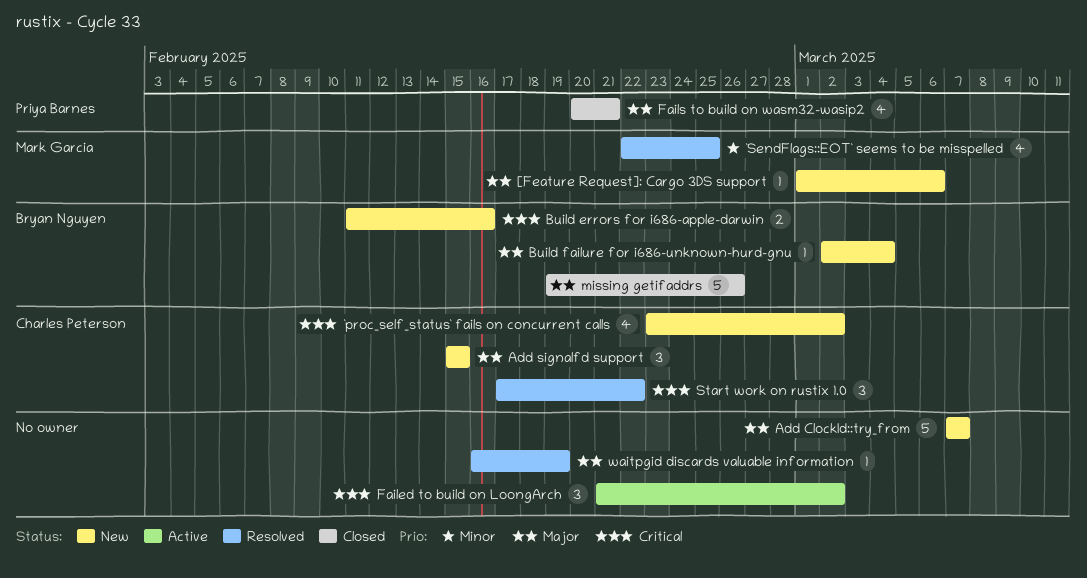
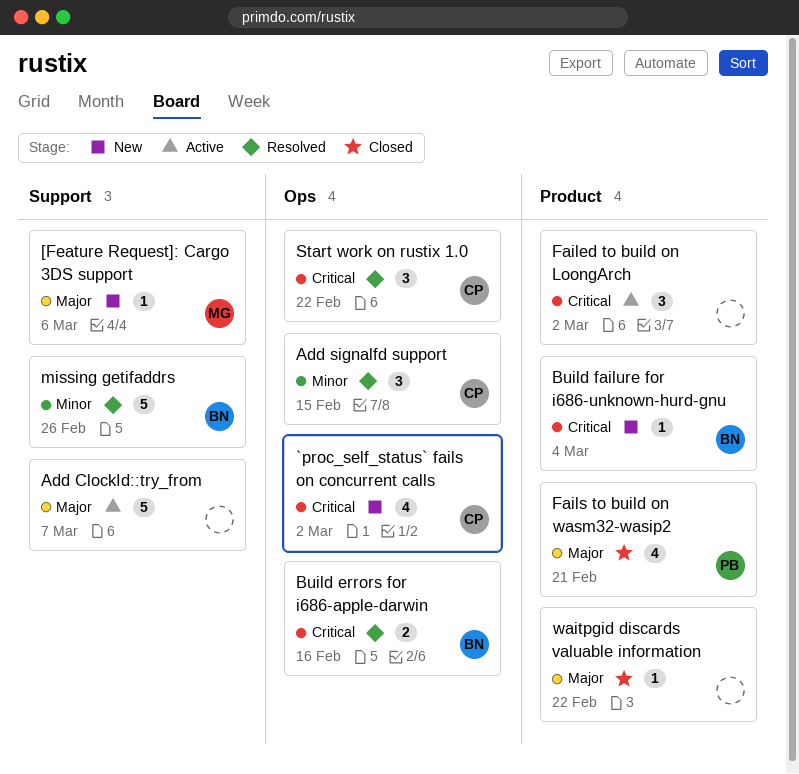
`SendFlags::EOT` seems to be misspelled: present -> none
Add ClockId::try_from, status: New -> Active
Add signalfd support, status: New -> Resolved
Add signalfd support, priority: Major -> Minor
Build errors for i686-apple-darwin, status: New -> Resolved
Build failure for i686-unknown-hurd-gnu, priority: Major -> Critical
missing getifaddrs, status: Closed -> Resolved
missing getifaddrs, priority: Major -> Minor
waitpgid discards valuable information, status: Resolved -> Closed
waitpgid discards valuable information, due: Feb 19 -> Feb 22

